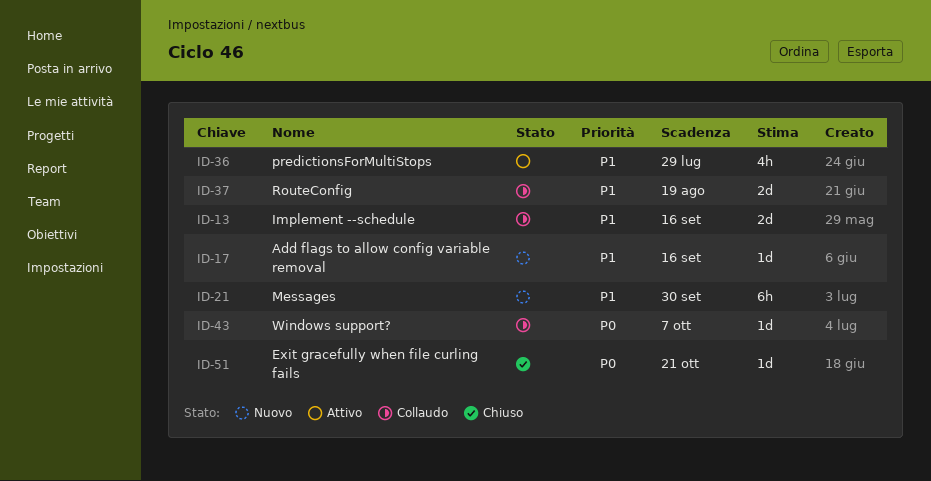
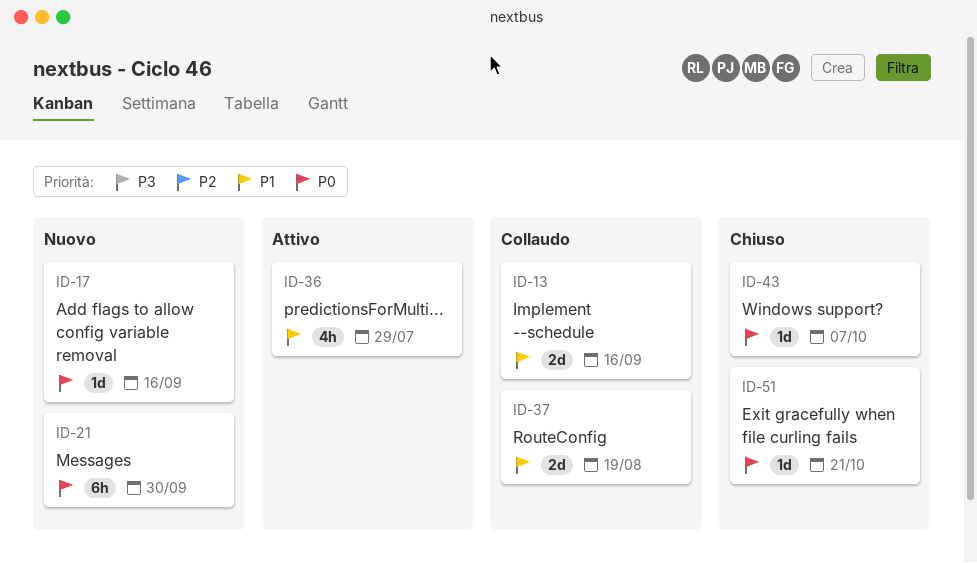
ID-17, priority: P1 -> P0
ID-21, priority: P1 -> P0
ID-43, status: Collaudo -> Chiuso

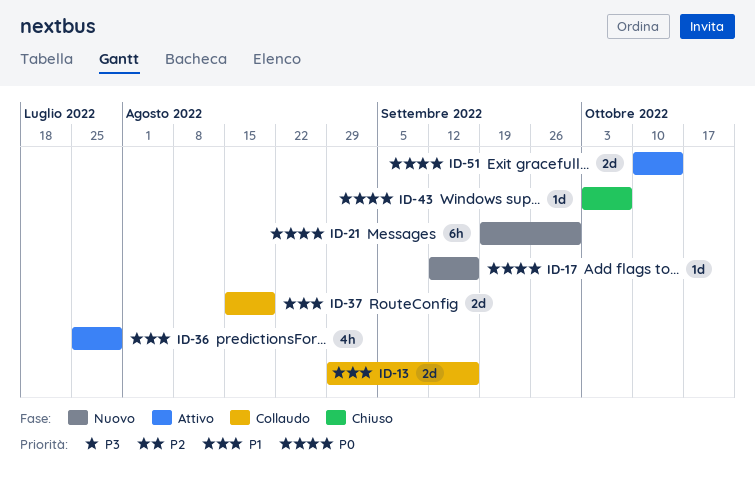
ID-51, status: Chiuso -> Attivo
ID-51, estimate: 1d -> 2d
ID-51, due: Oct 21 -> Oct 14

